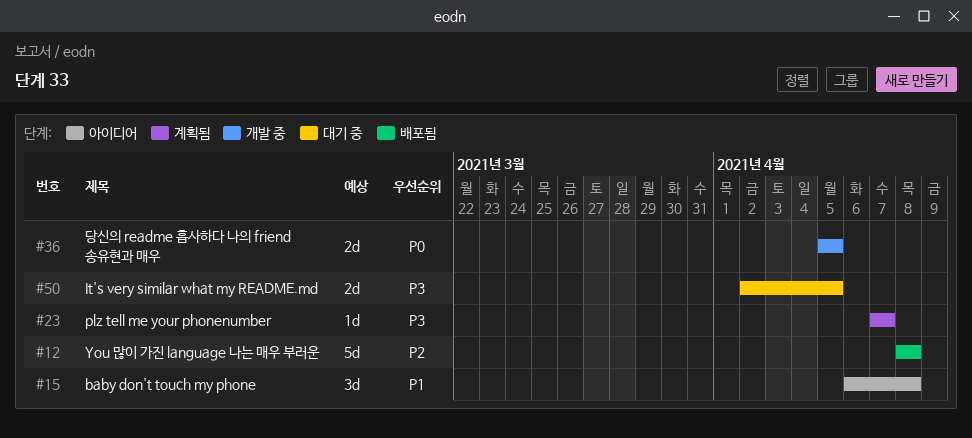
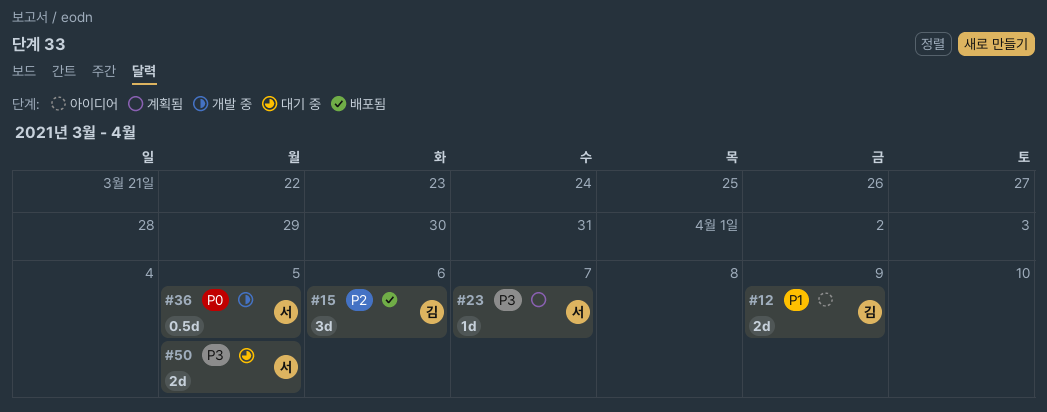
#12, status: 배포됨 -> 아이디어
#12, priority: P2 -> P1
#12, estimate: 5d -> 2d
#12, due: Apr 8 -> Apr 9
#15, status: 아이디어 -> 배포됨
#15, priority: P1 -> P2
#15, due: Apr 8 -> Apr 6
#36, estimate: 2d -> 0.5d

